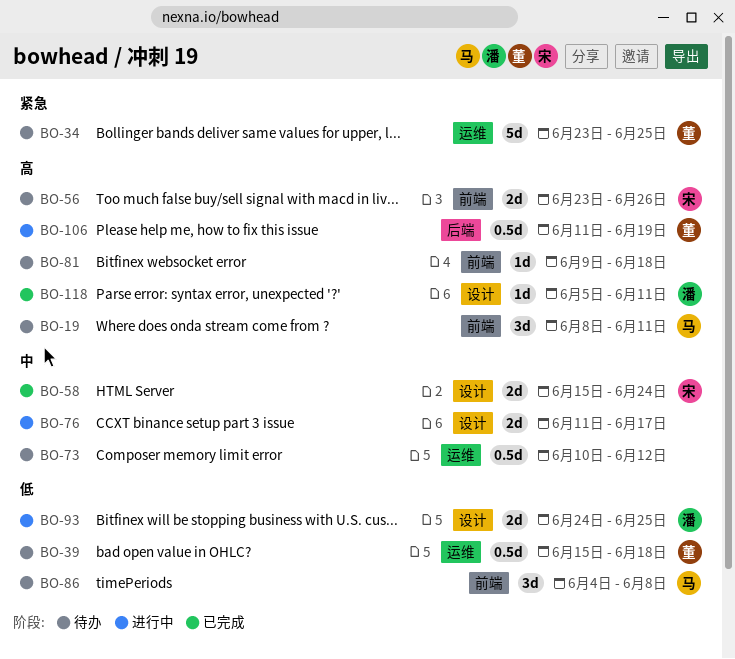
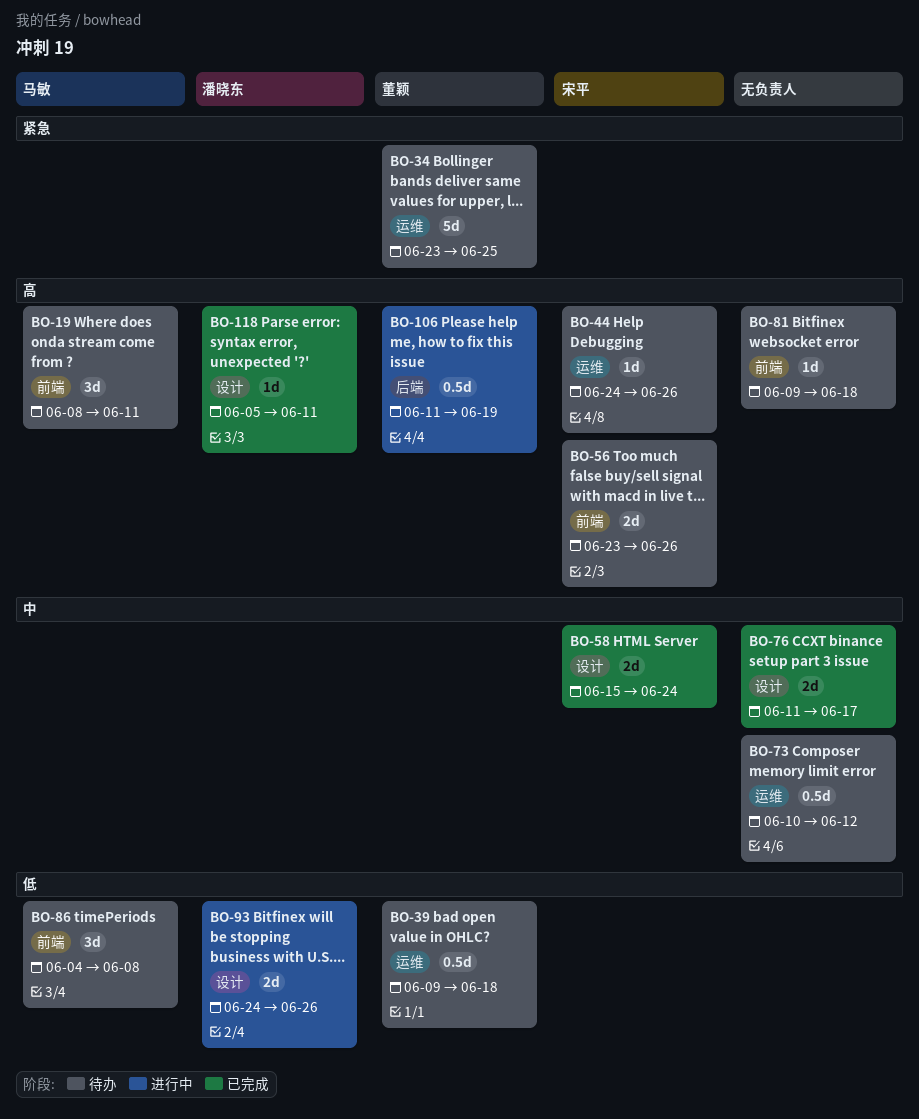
BO-39, start: Jun 15 -> Jun 9
BO-44: none -> present
BO-76, status: 进行中 -> 已完成
BO-93, due: Jun 25 -> Jun 26

